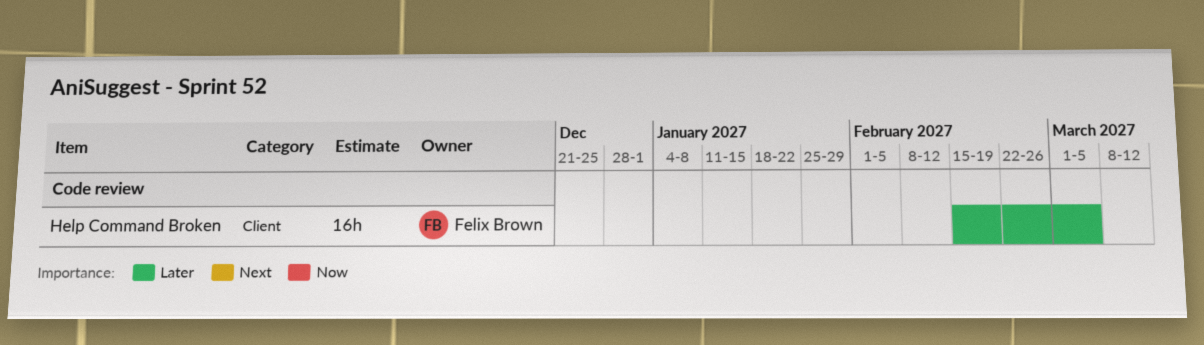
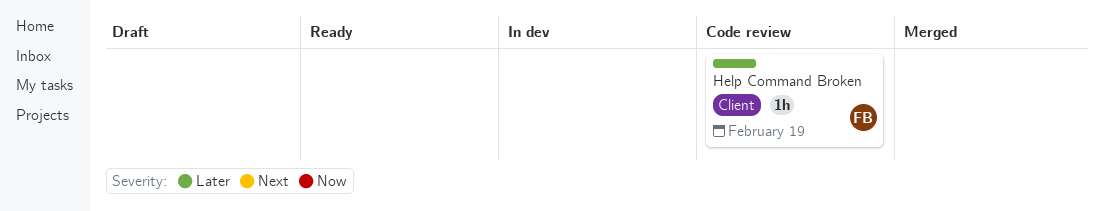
Help Command Broken, estimate: 16h -> 1h
Help Command Broken, due: Mar 5 -> Feb 19

